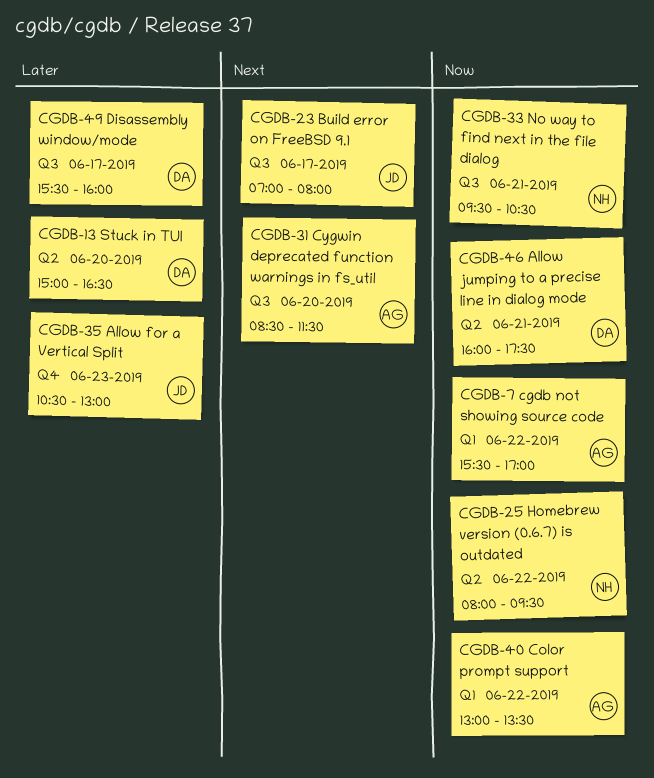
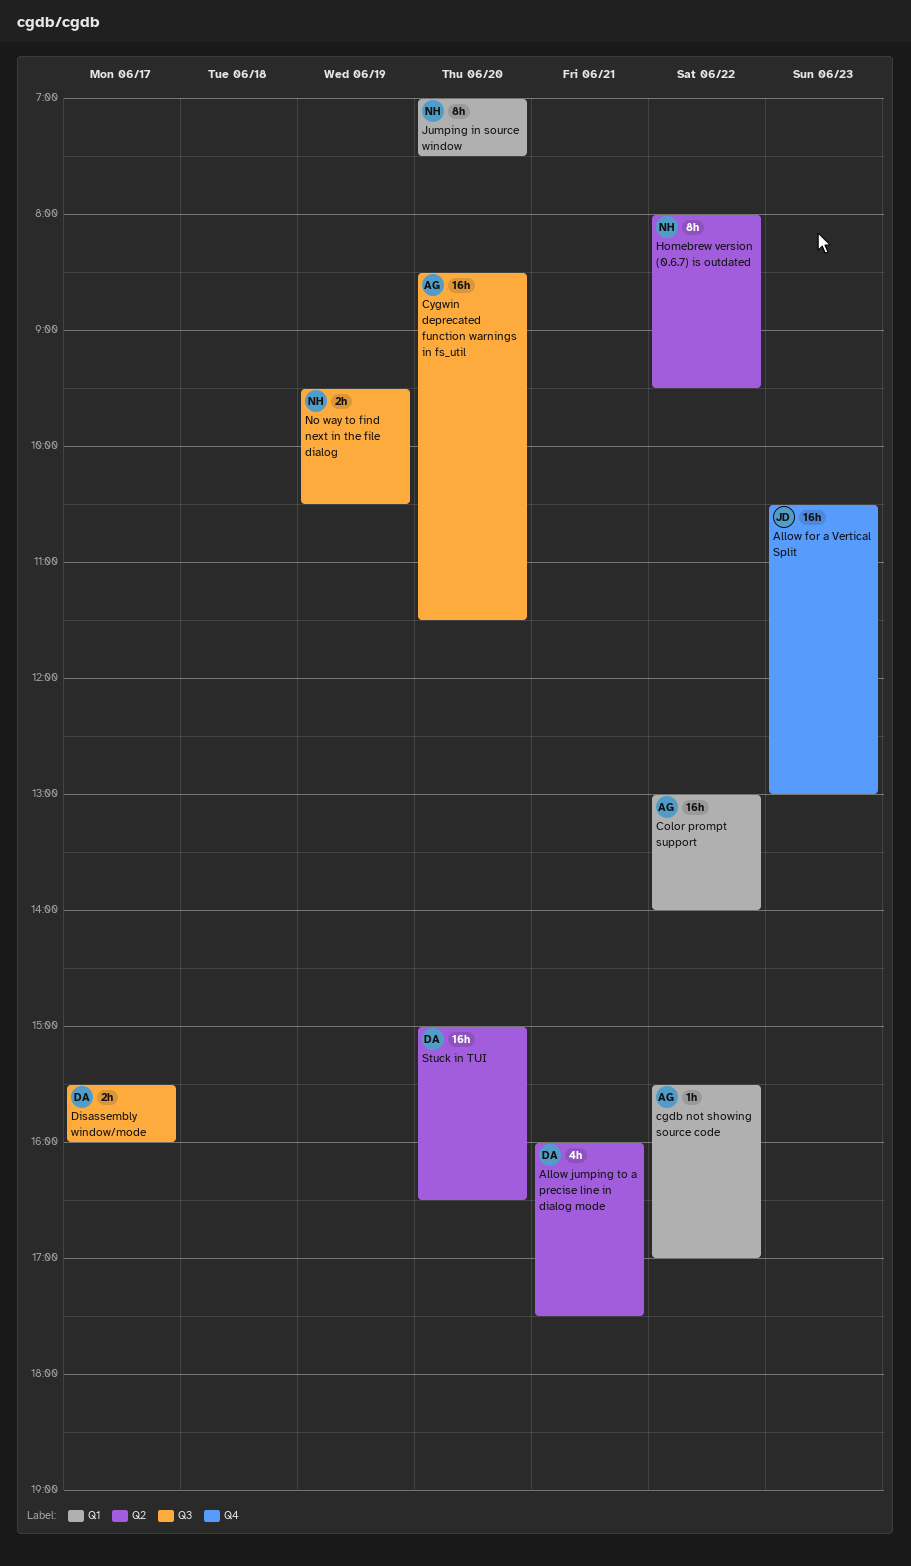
Build error on FreeBSD 9.1: present -> none
Color prompt support, ends: 13:30 -> 14:00
Jumping in source window: none -> present
No way to find next in the file dialog, day: Jun 21 -> Jun 19

